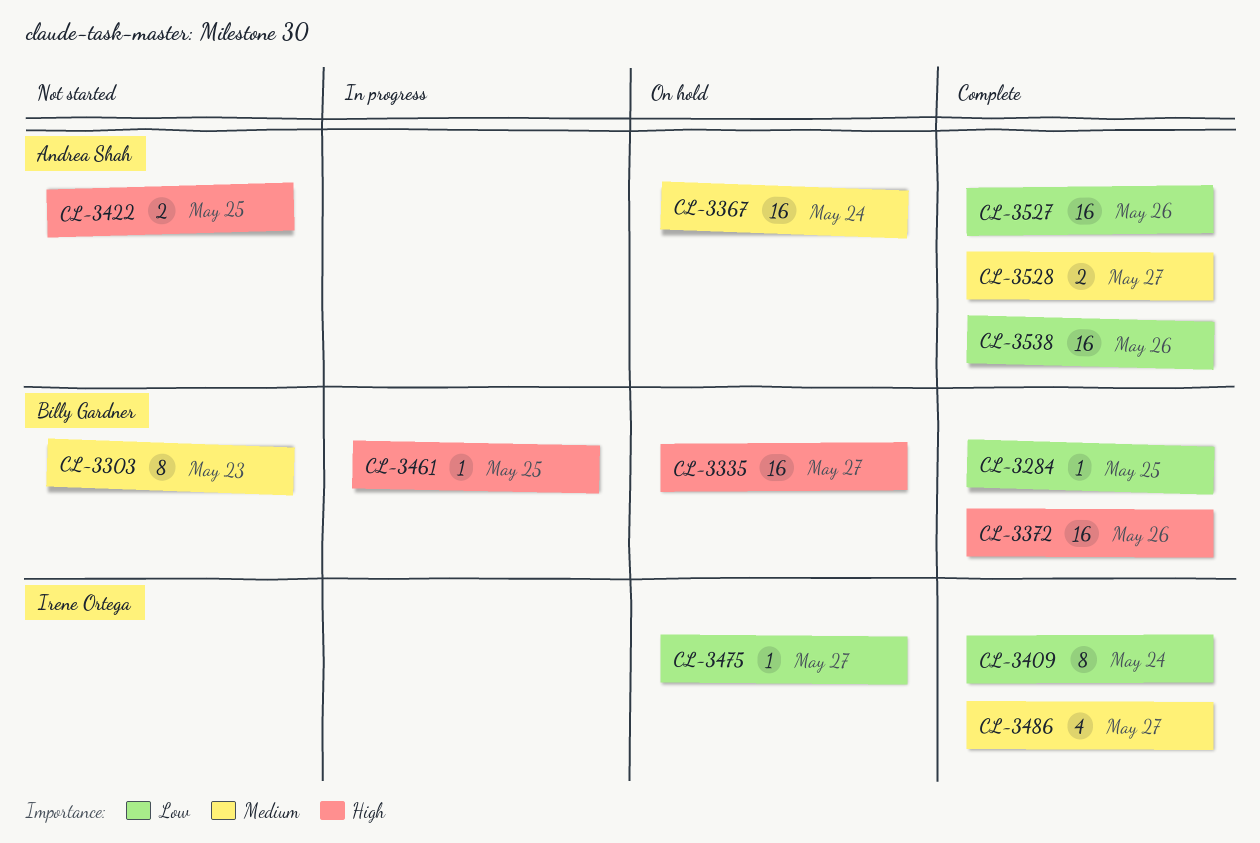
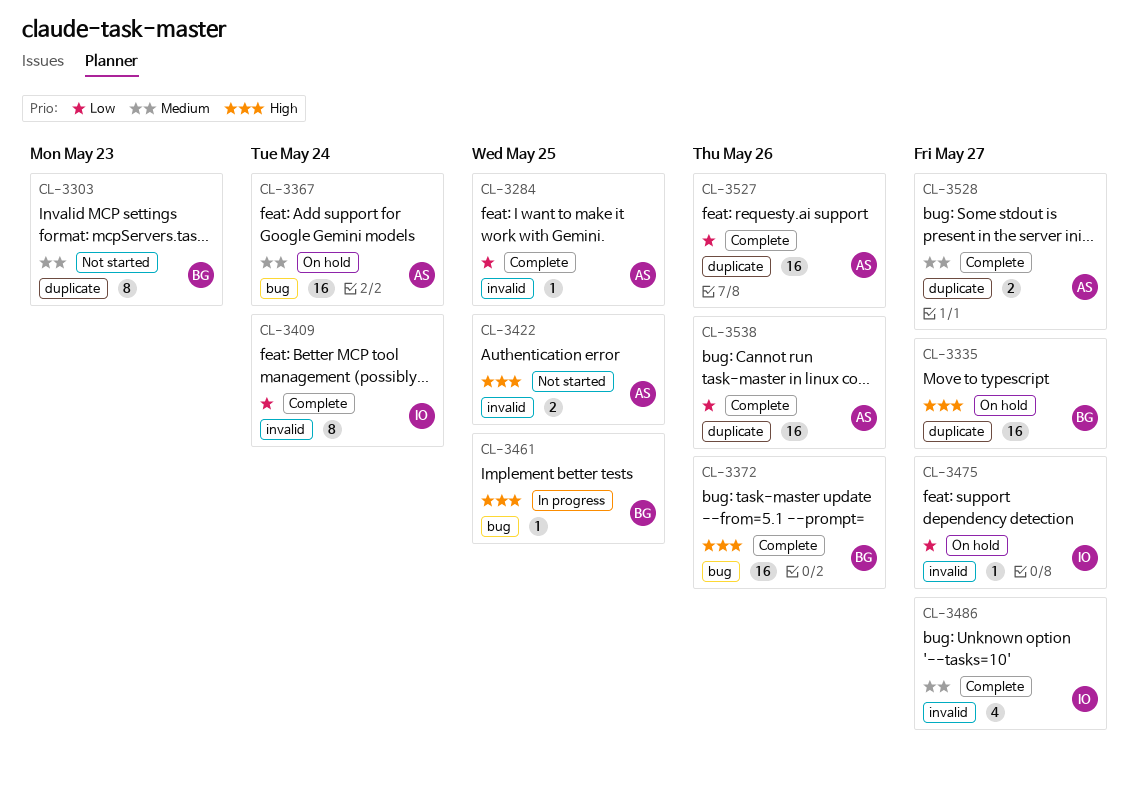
CL-3284, owner: Billy Gardner -> Andrea Shah

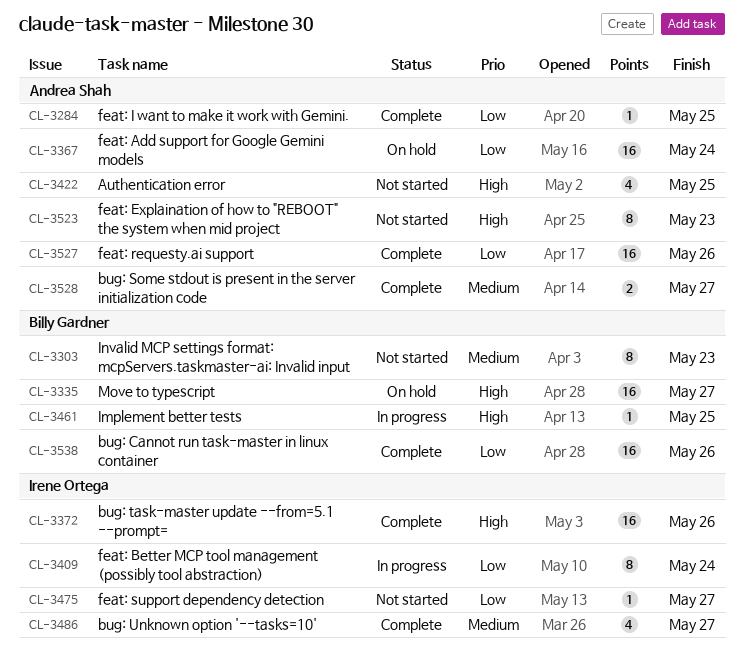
CL-3367, priority: Medium -> Low
CL-3372, owner: Billy Gardner -> Irene Ortega
CL-3409, status: Complete -> In progress
CL-3422, estimate: 2 -> 4
CL-3475, status: On hold -> Not started
CL-3523: none -> present
CL-3538, owner: Andrea Shah -> Billy Gardner

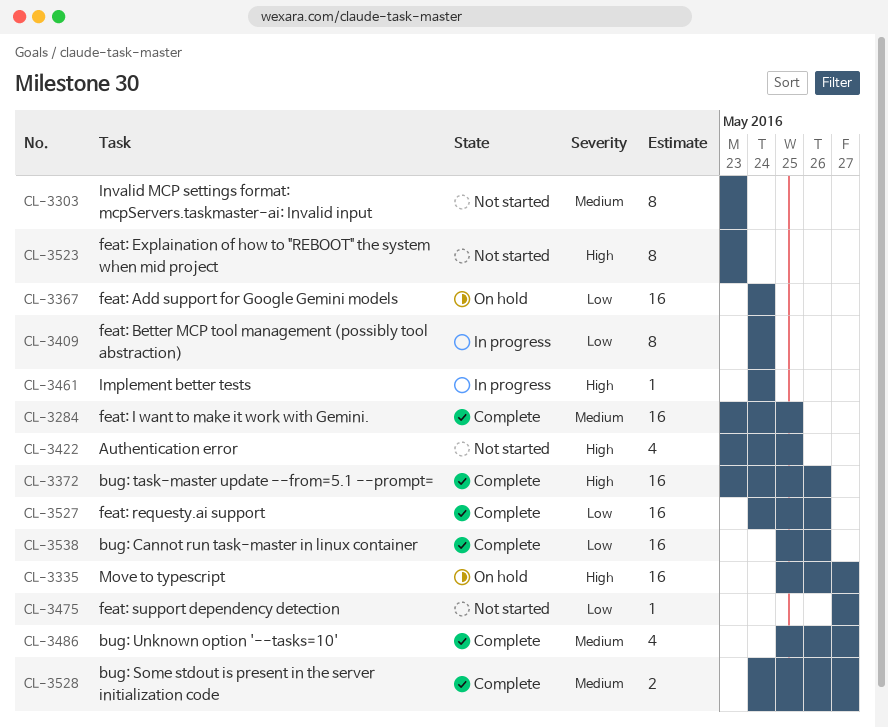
CL-3284, priority: Low -> Medium
CL-3284, estimate: 1 -> 16
CL-3461, due: May 25 -> May 24

